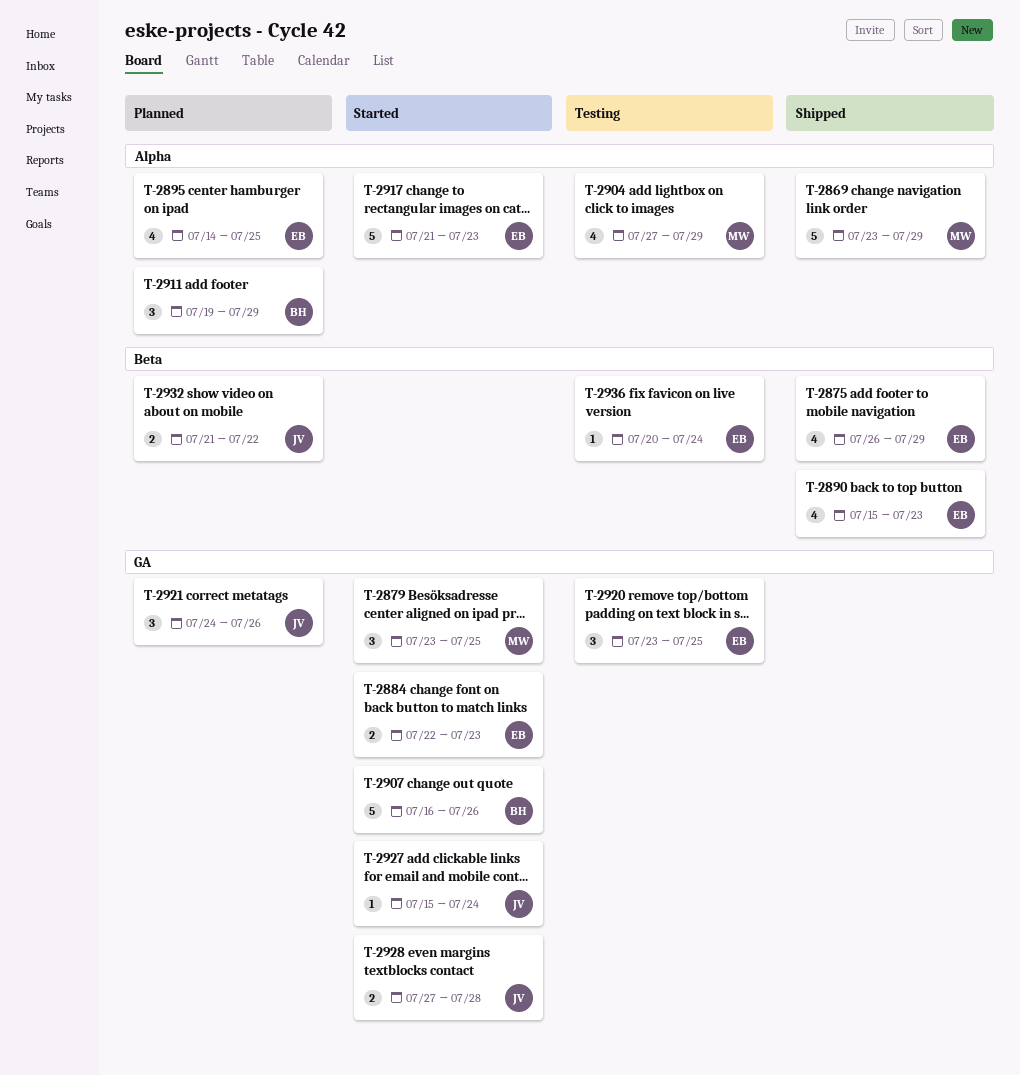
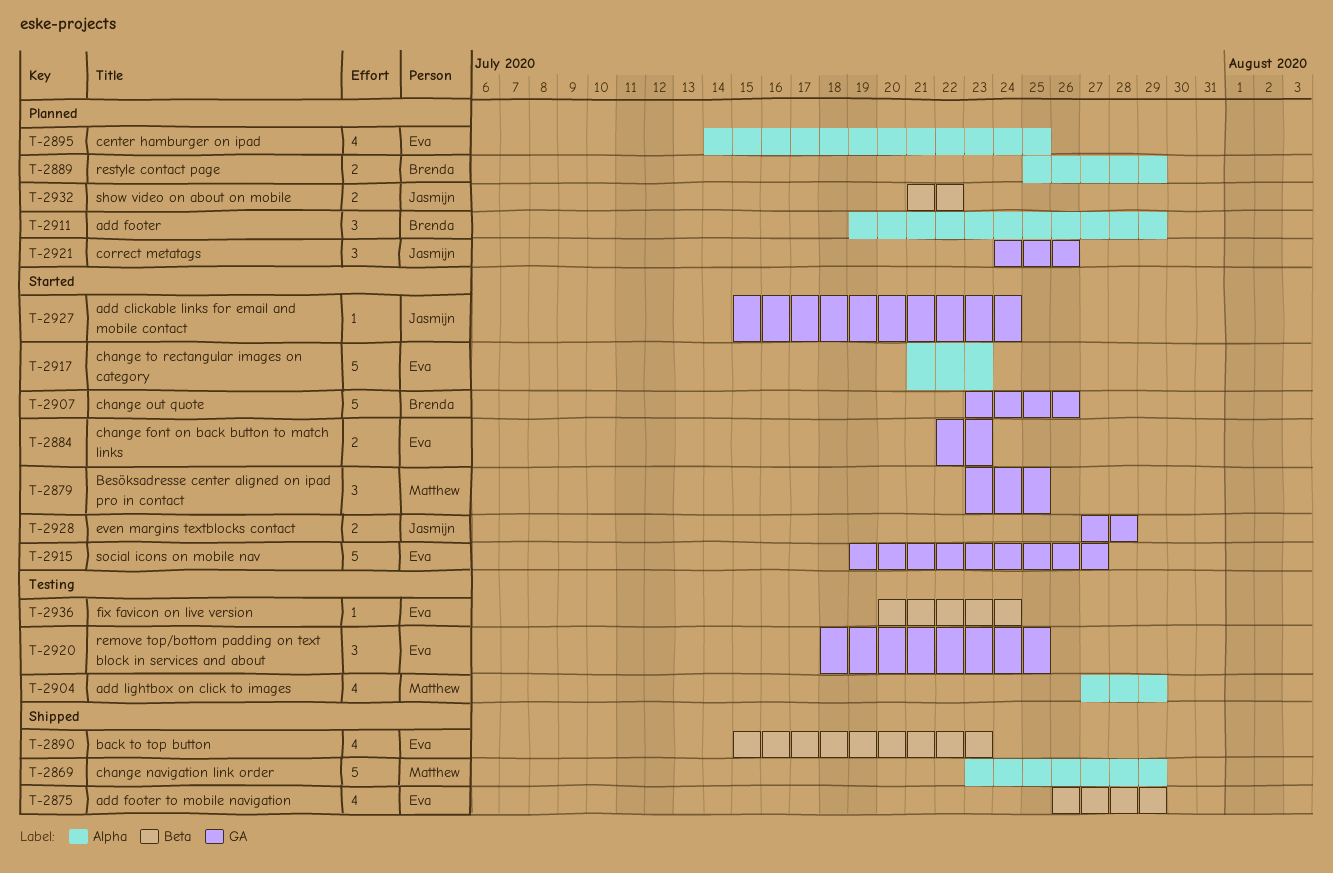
T-2889: none -> present
T-2907, start: Jul 16 -> Jul 23
T-2915: none -> present
T-2920, start: Jul 23 -> Jul 18

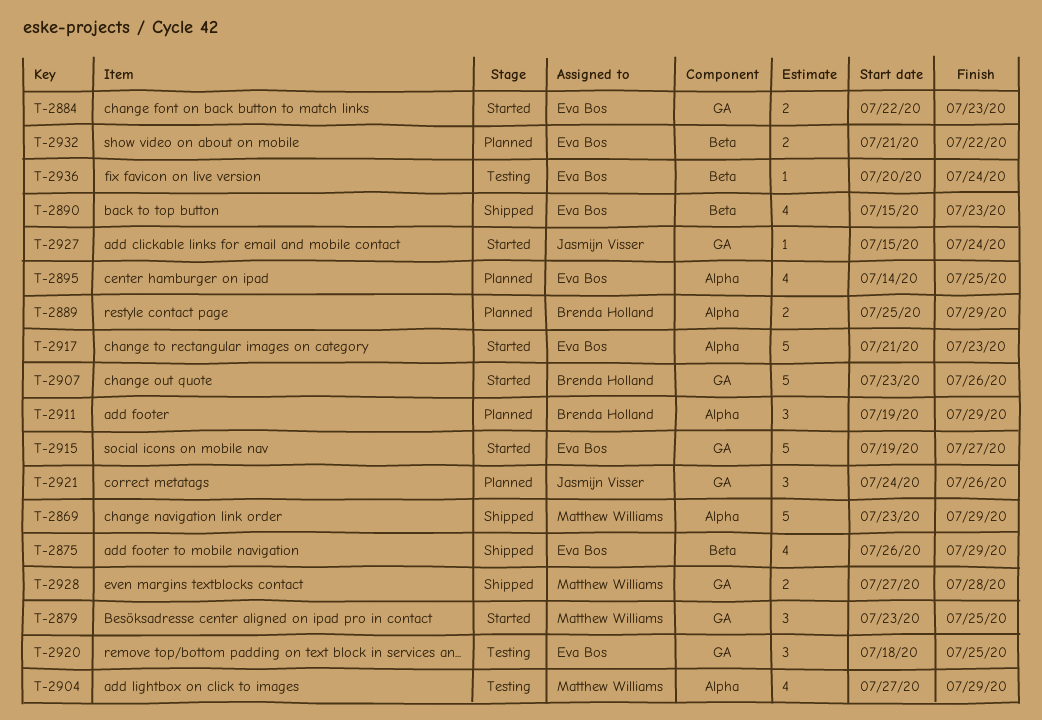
T-2928, status: Started -> Shipped
T-2928, owner: Jasmijn Visser -> Matthew Williams
T-2932, owner: Jasmijn Visser -> Eva Bos

